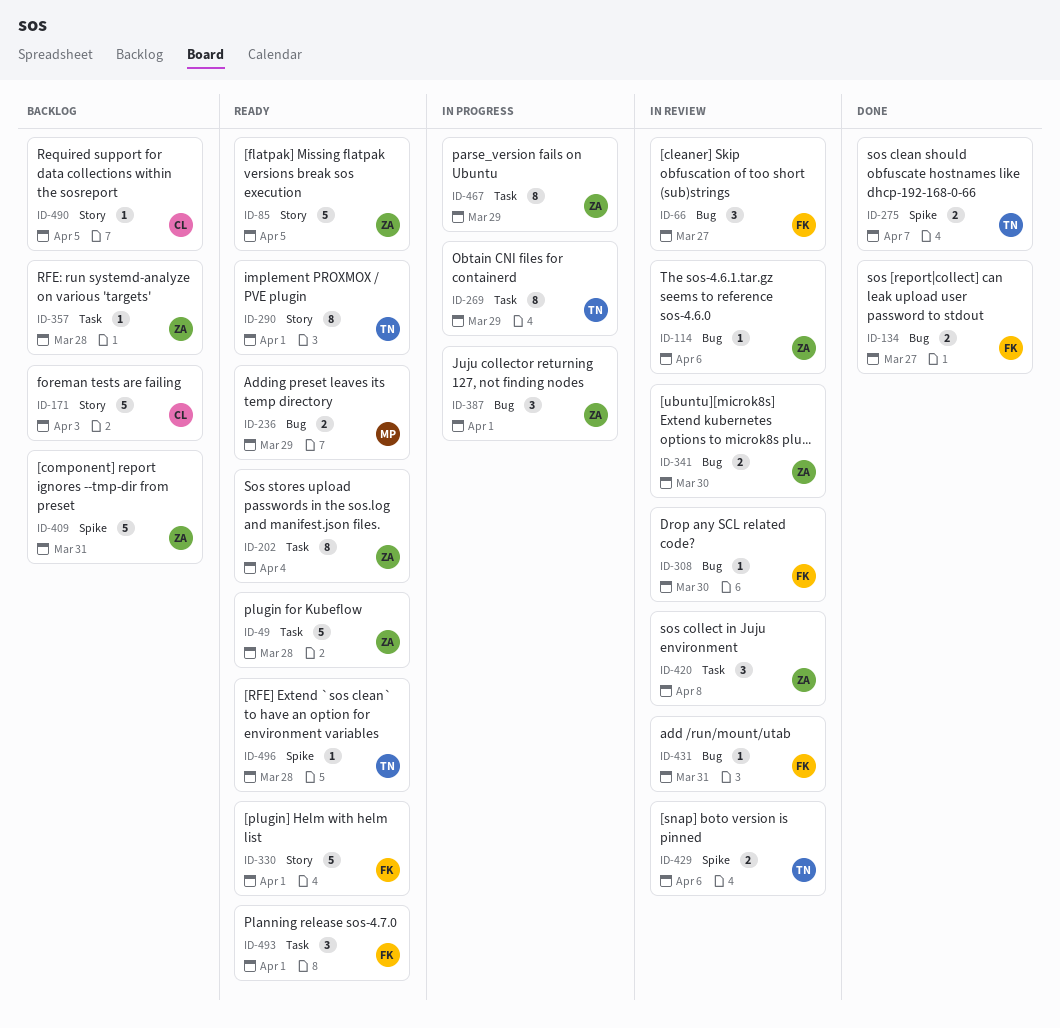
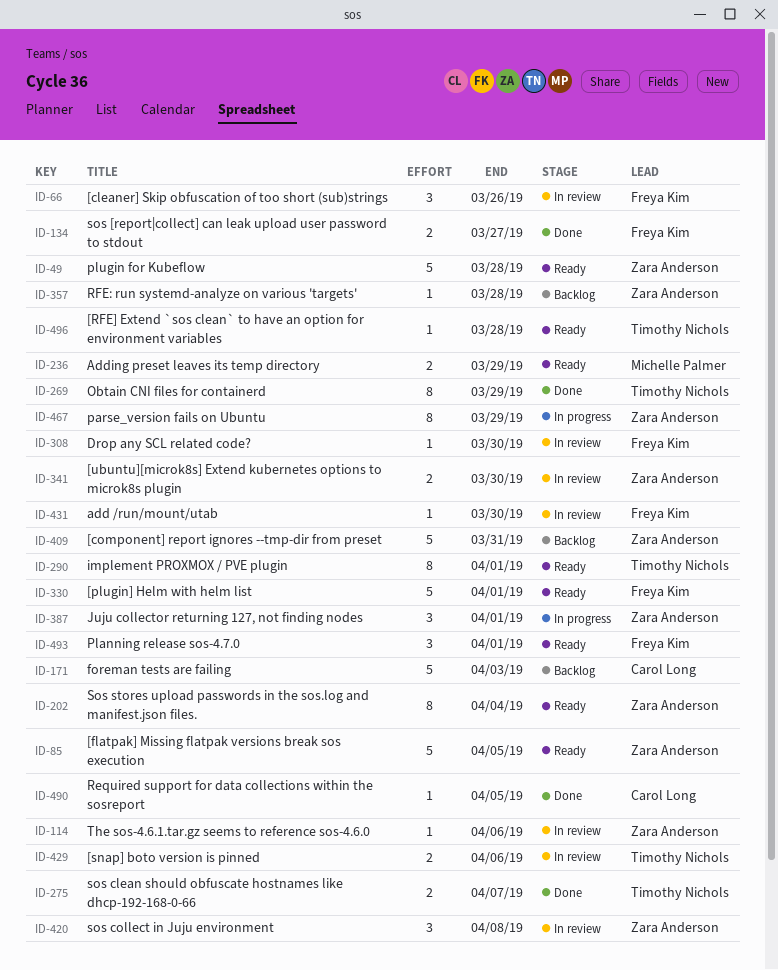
ID-66, due: Mar 27 -> Mar 26
ID-269, status: In progress -> Done
ID-431, due: Mar 31 -> Mar 30
ID-490, status: Backlog -> Done

